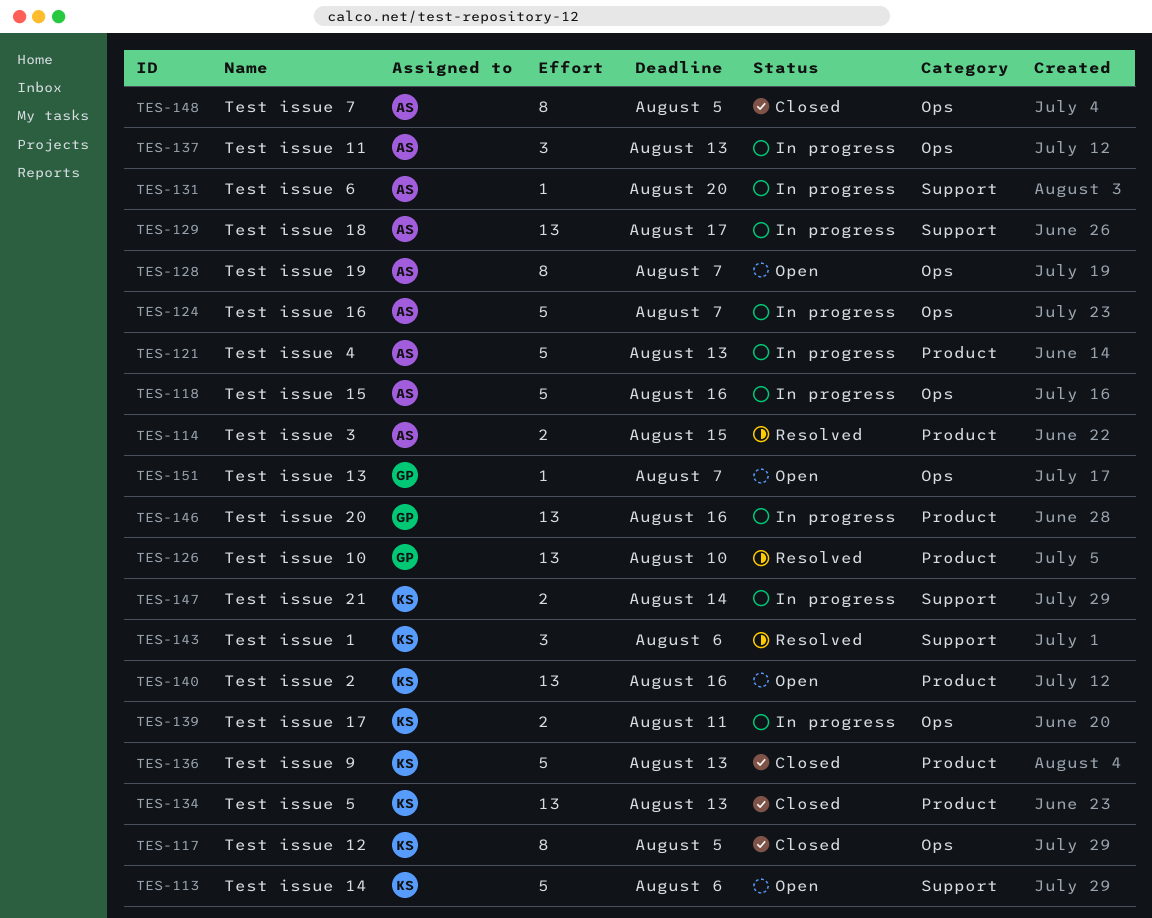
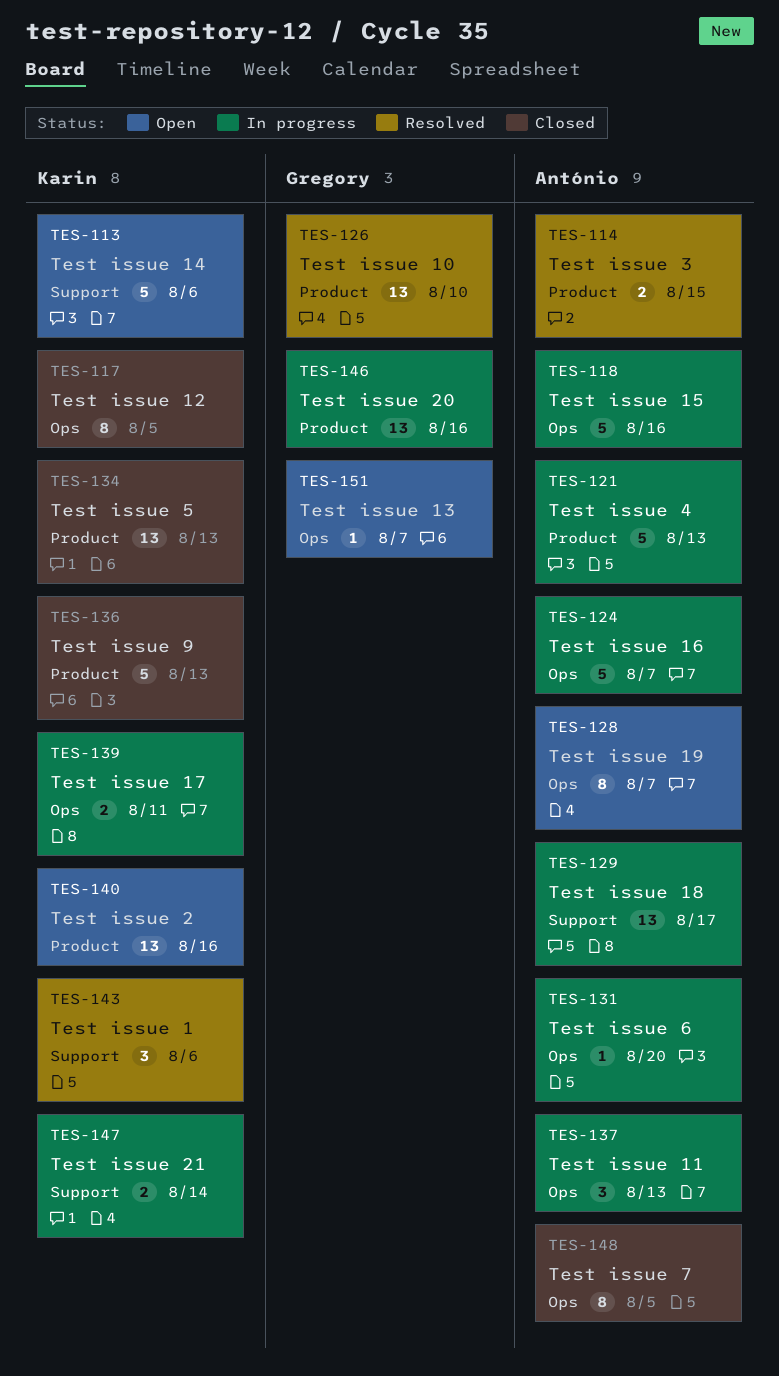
TES-131, label: Support -> Ops

